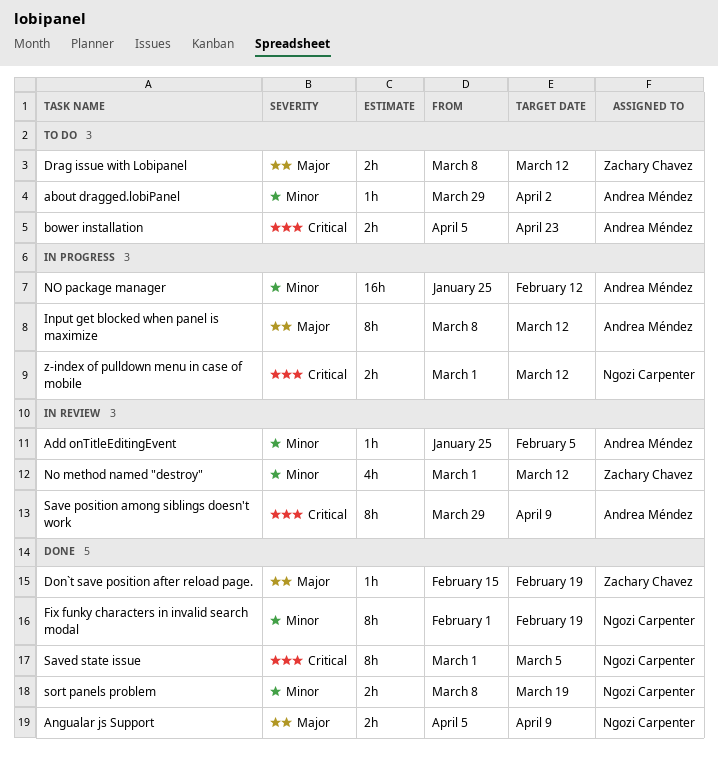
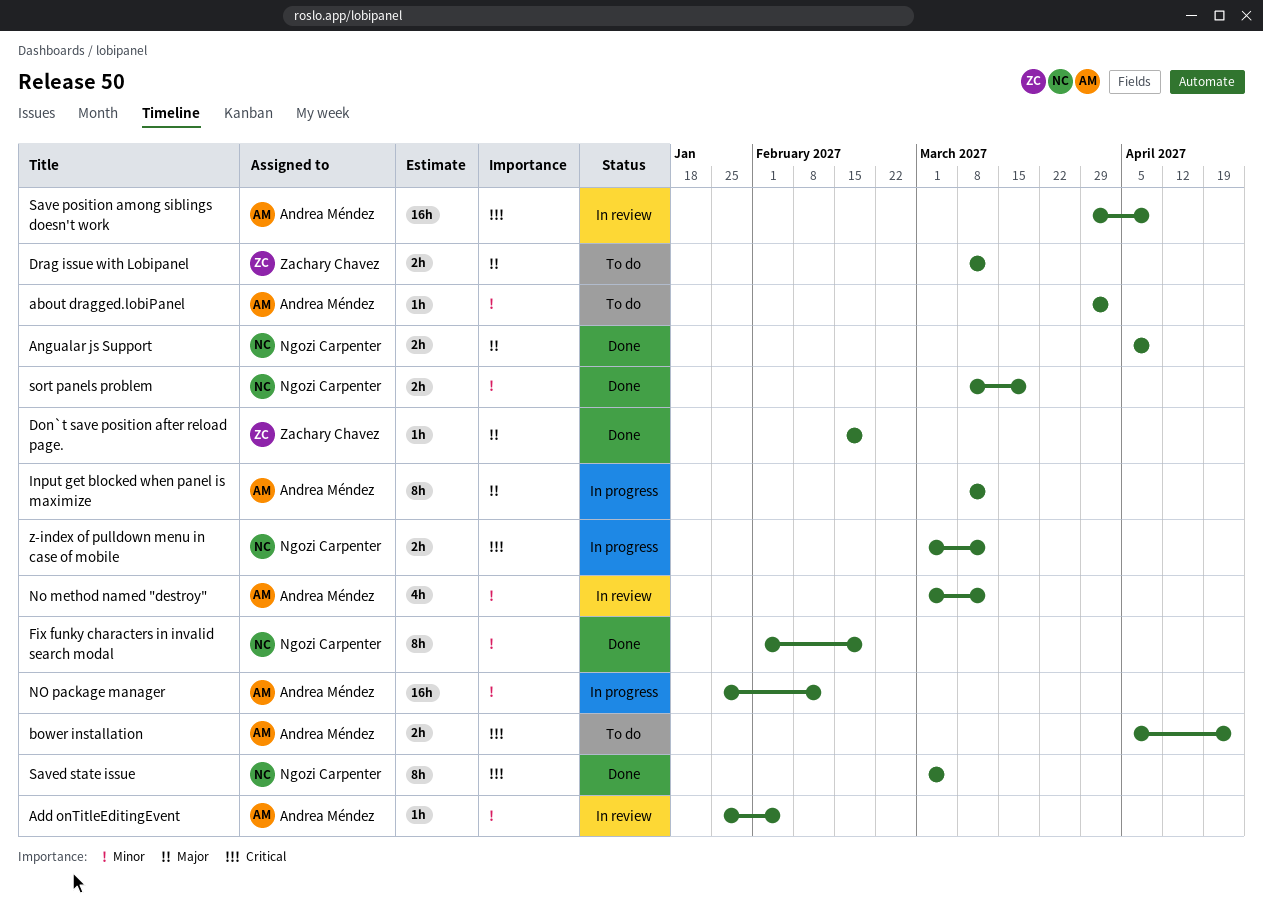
No method named "destroy", owner: Zachary Chavez -> Andrea Méndez
Save position among siblings doesn't work, estimate: 8h -> 16h

